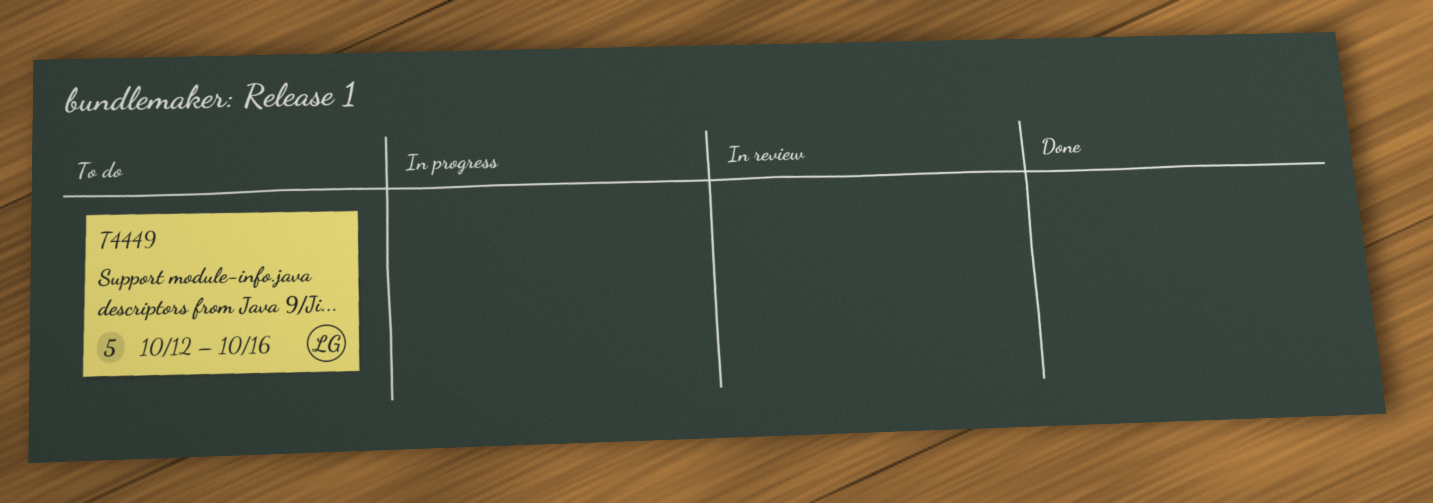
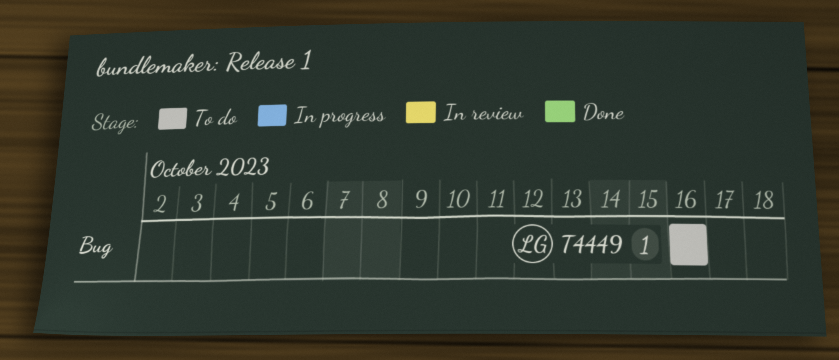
T4449, estimate: 5 -> 1
T4449, start: Oct 12 -> Oct 16

